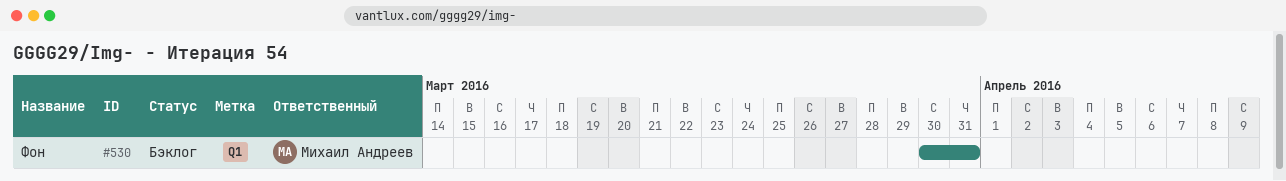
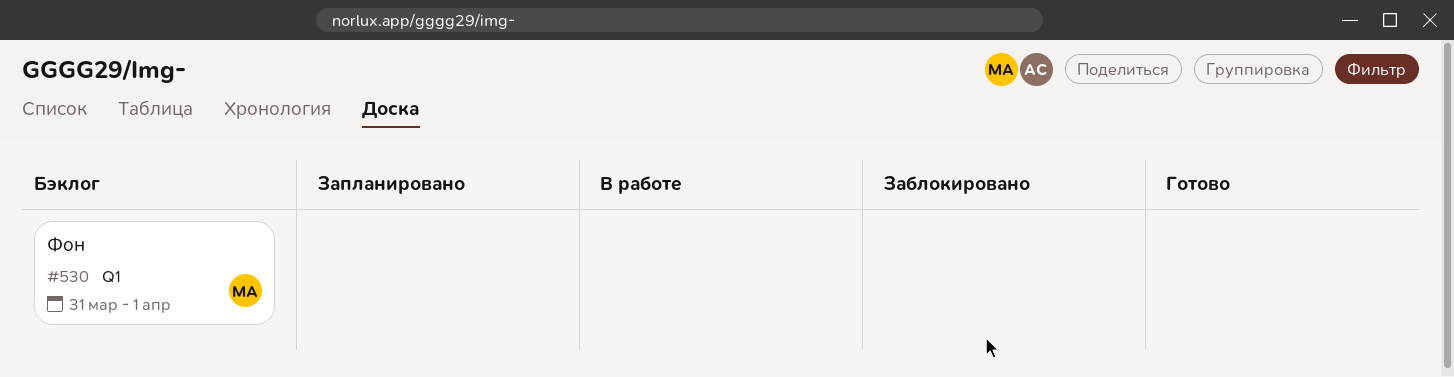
#530, start: Mar 30 -> Mar 31
#530, due: Mar 31 -> Apr 1

